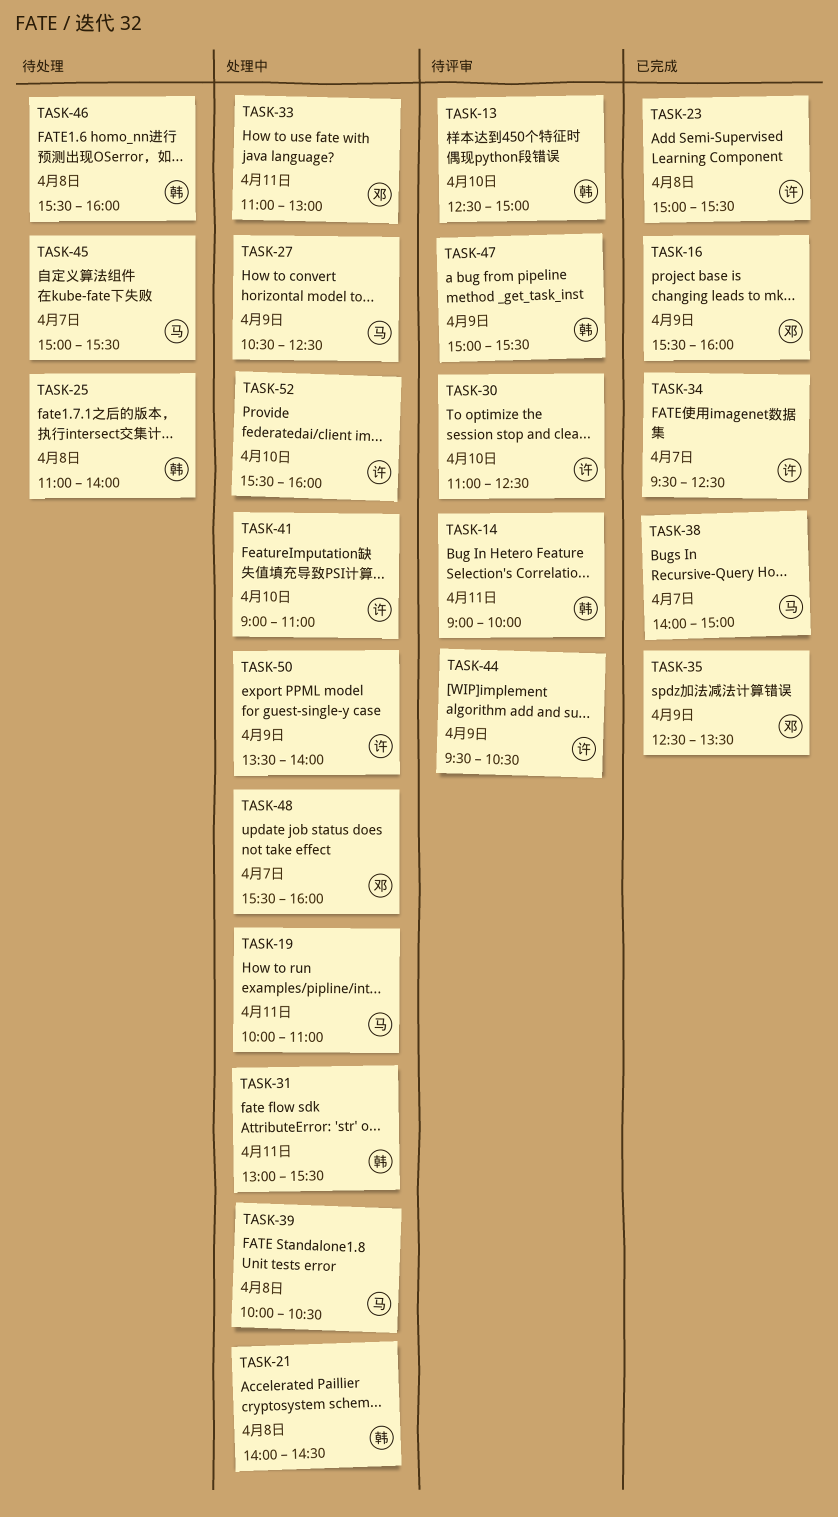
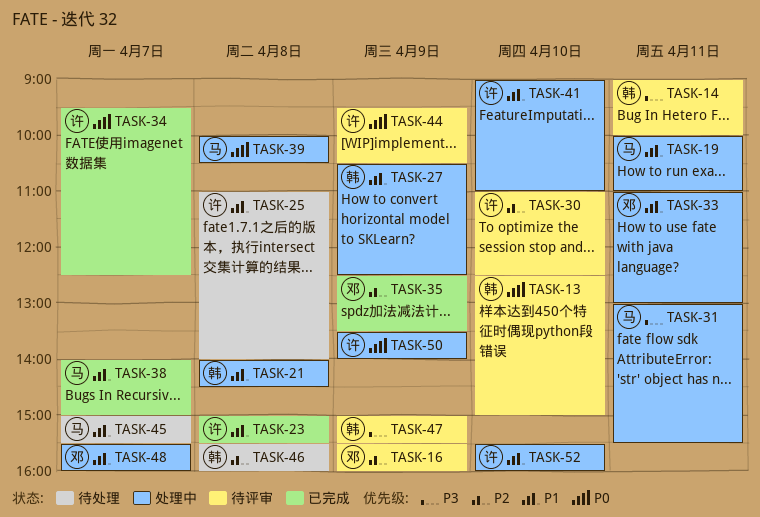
TASK-16, status: 已完成 -> 待评审
TASK-25, owner: 韩 -> 许
TASK-27, owner: 马 -> 韩
TASK-31, owner: 韩 -> 马

